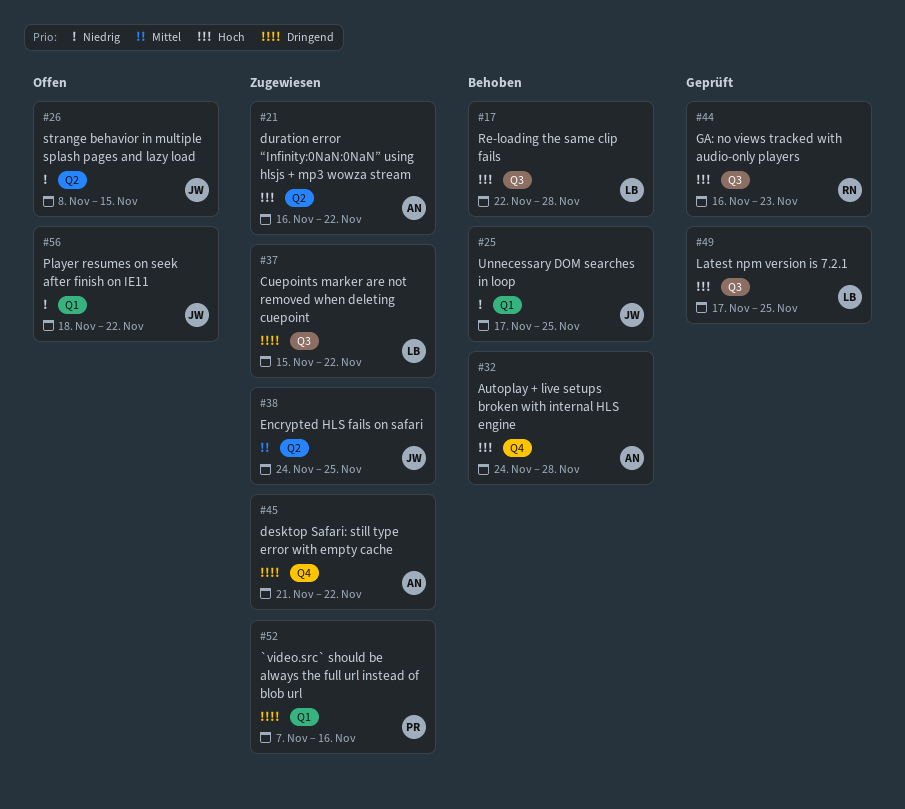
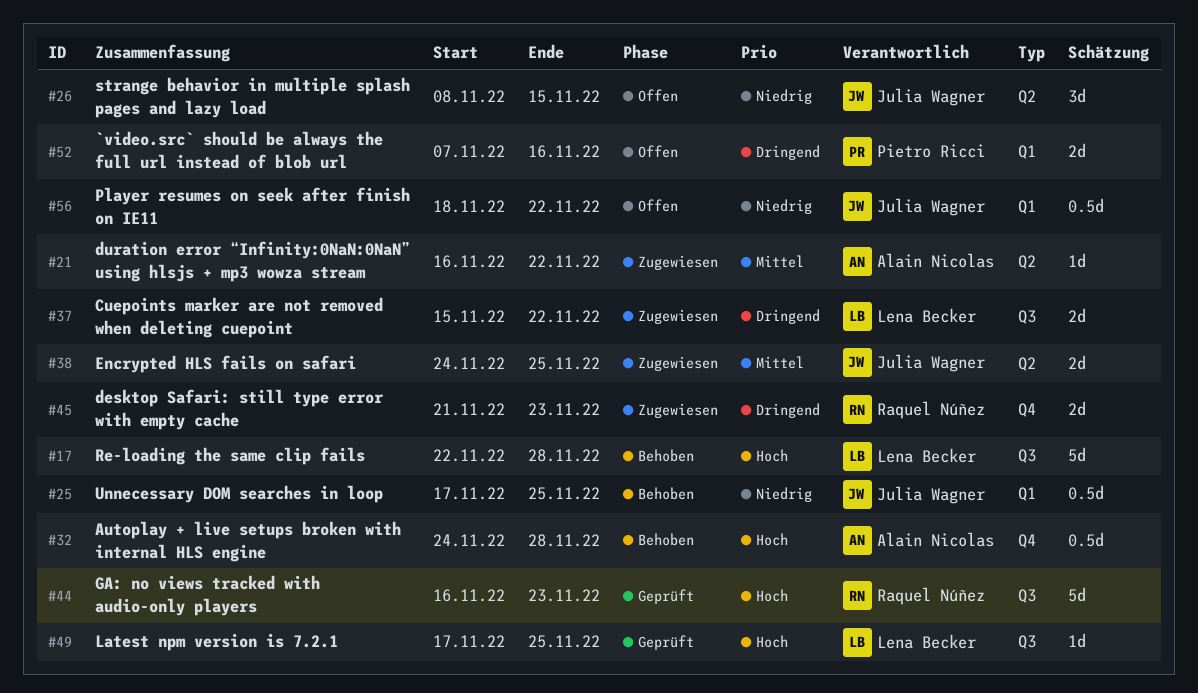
#21, priority: Hoch -> Mittel
#45, owner: Alain Nicolas -> Raquel Núñez
#45, due: Nov 22 -> Nov 23
#52, status: Zugewiesen -> Offen

